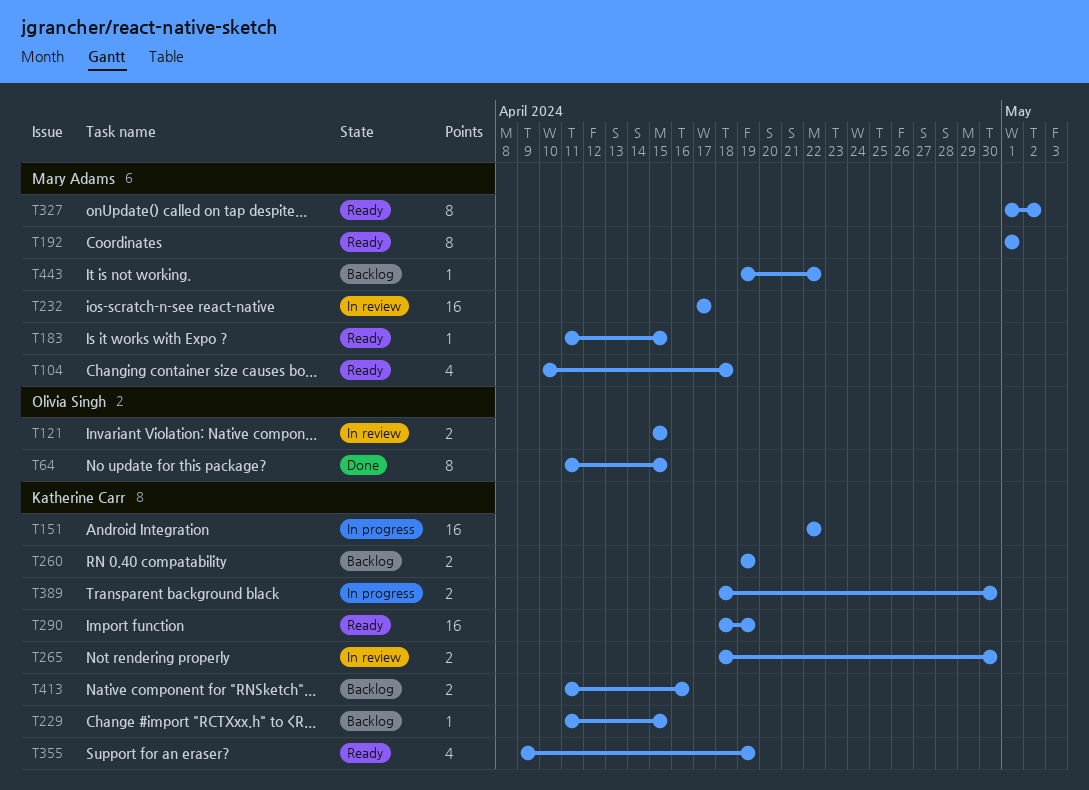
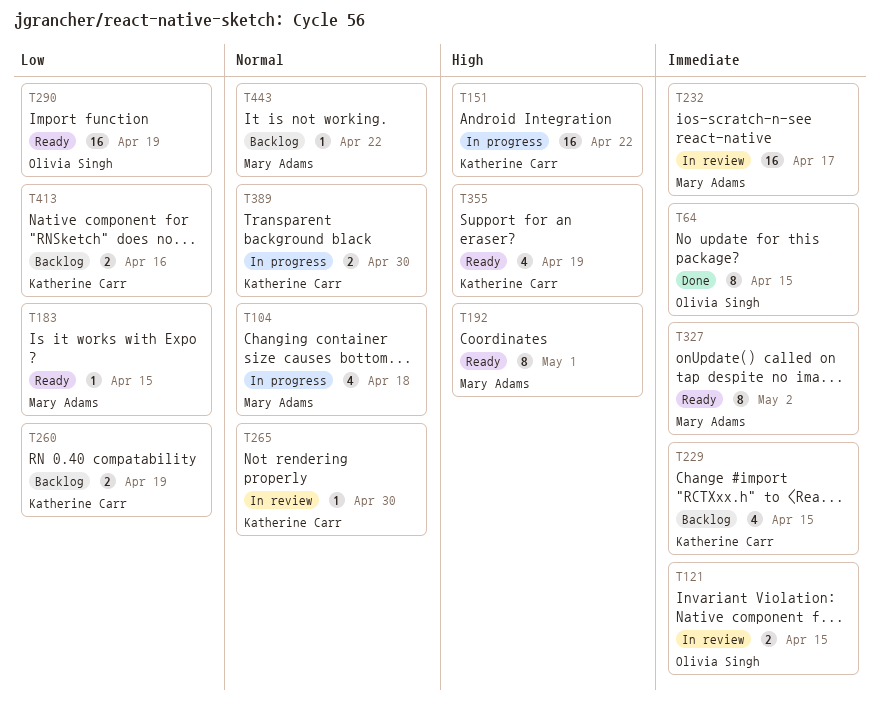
T104, status: Ready -> In progress
T229, estimate: 1 -> 4
T265, estimate: 2 -> 1
T290, owner: Katherine Carr -> Olivia Singh

